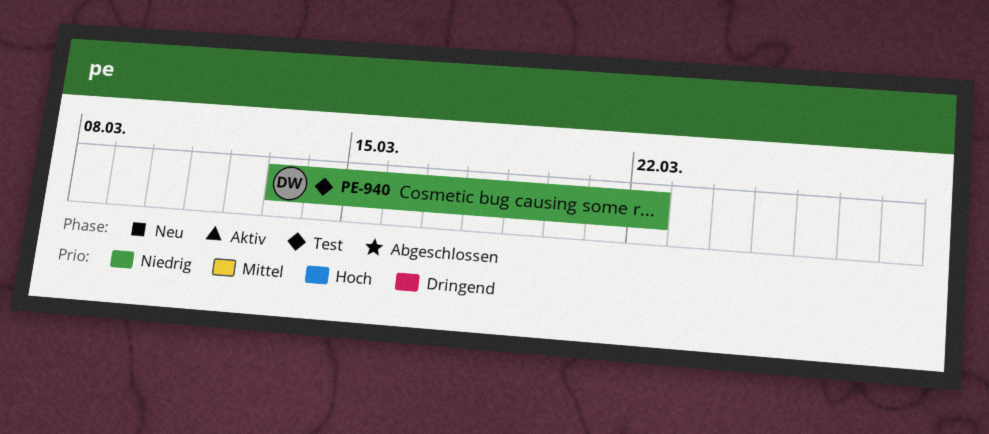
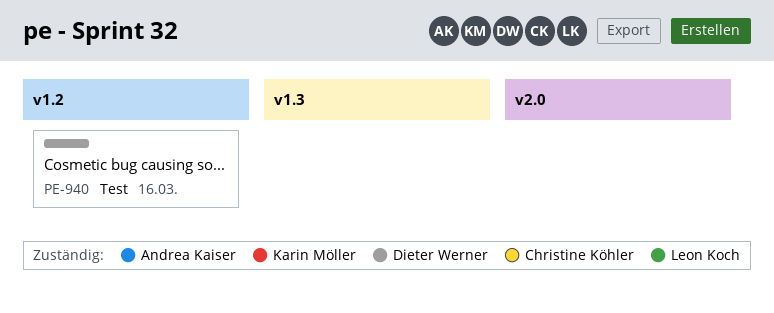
PE-940, due: Mar 22 -> Mar 16

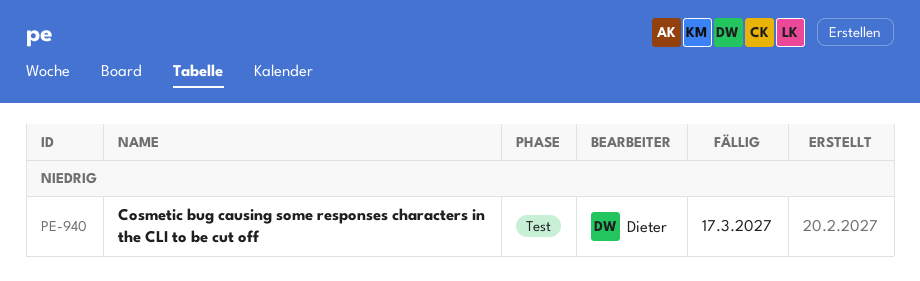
PE-940, due: Mar 16 -> Mar 17

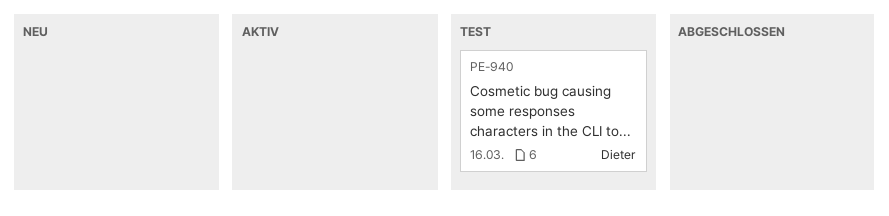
PE-940, due: Mar 17 -> Mar 16

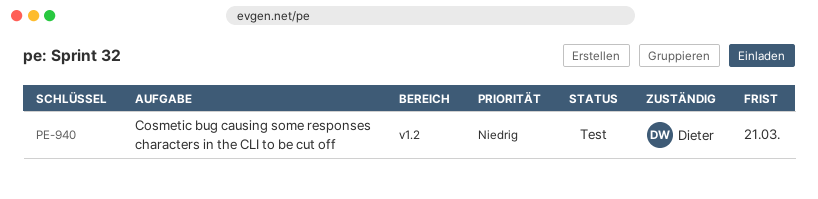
PE-940, due: Mar 16 -> Mar 21

